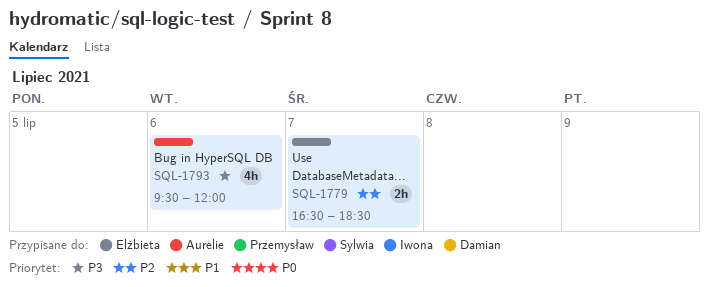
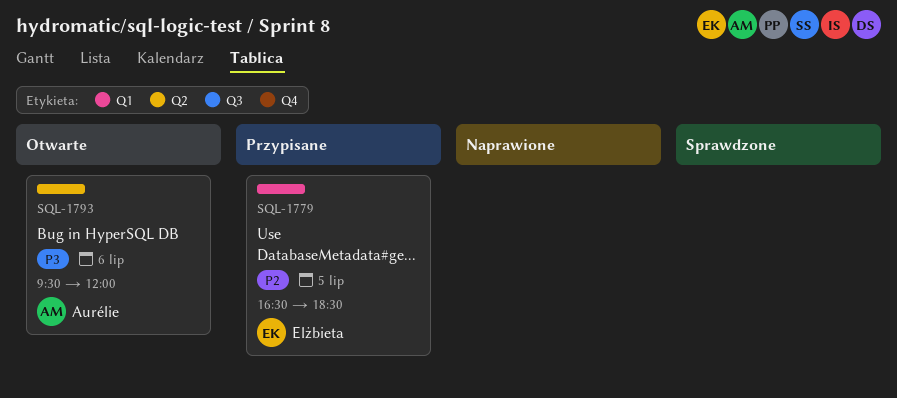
SQL-1779, day: Jul 7 -> Jul 5

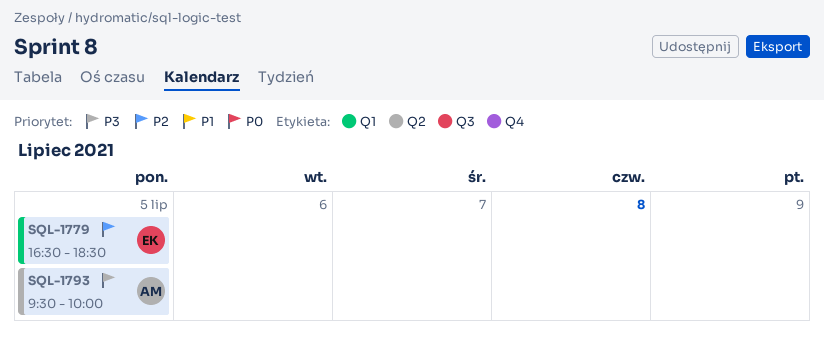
SQL-1793, day: Jul 6 -> Jul 5
SQL-1793, ends: 12:00 -> 10:00

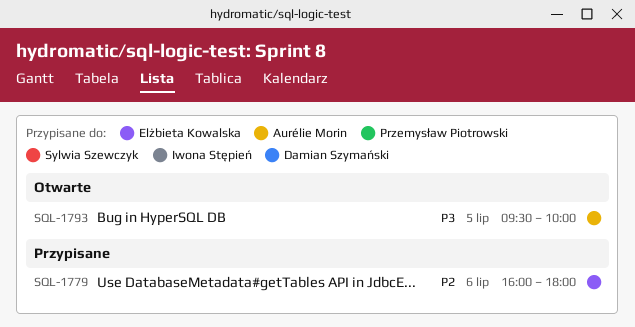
SQL-1779, day: Jul 5 -> Jul 6
SQL-1779, begins: 16:30 -> 16:00
SQL-1779, ends: 18:30 -> 18:00

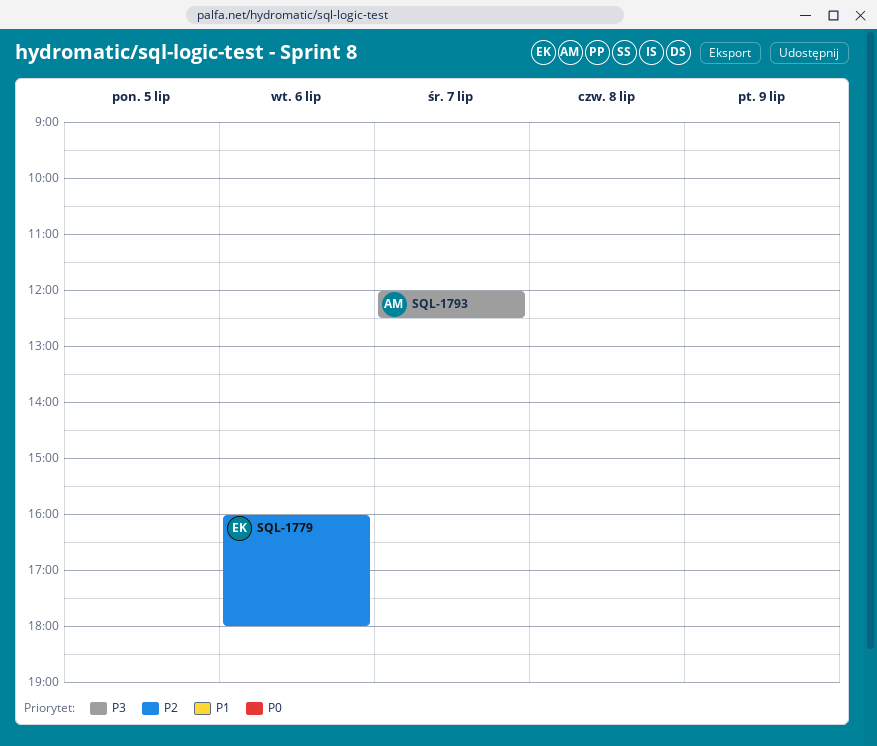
SQL-1793, day: Jul 5 -> Jul 7
SQL-1793, begins: 09:30 -> 12:00
SQL-1793, ends: 10:00 -> 12:30

